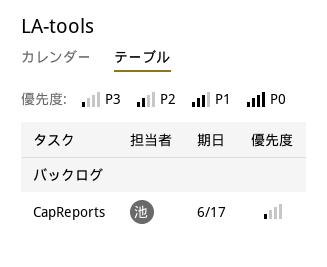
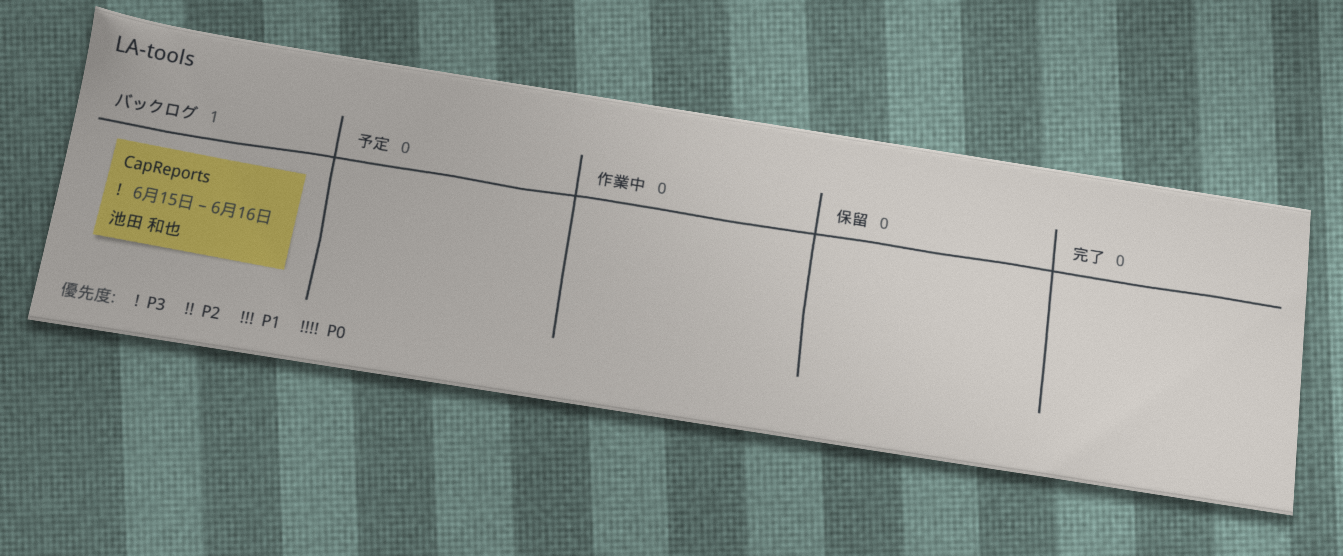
CapReports, due: Jun 17 -> Jun 16

